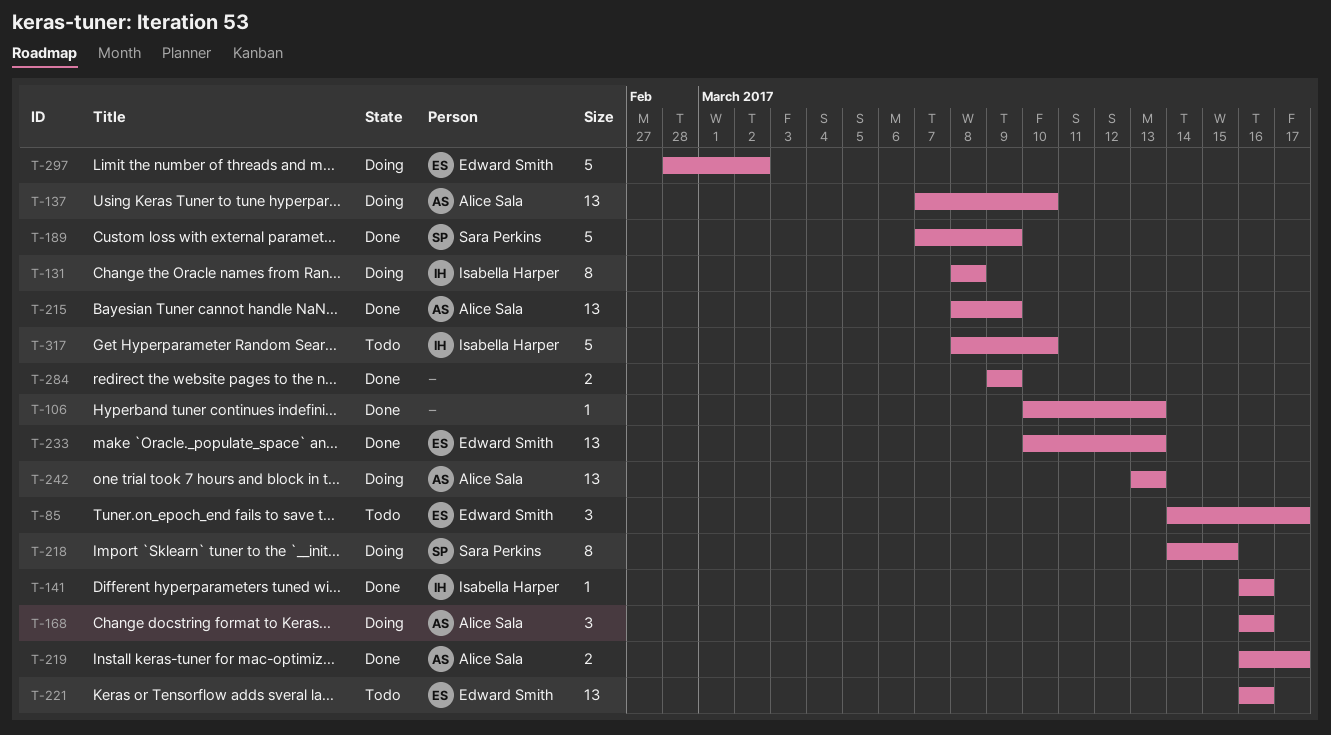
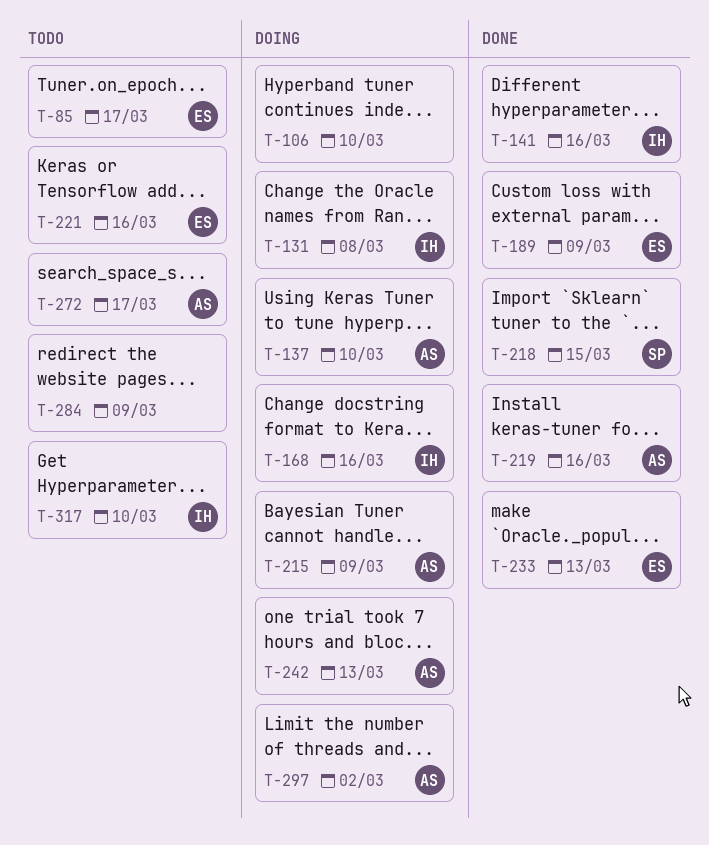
T-106, status: Done -> Doing
T-106, due: Mar 13 -> Mar 10
T-168, owner: Alice Sala -> Isabella Harper
T-189, owner: Sara Perkins -> Edward Smith
T-215, status: Done -> Doing
T-218, status: Doing -> Done
T-219, due: Mar 17 -> Mar 16
T-272: none -> present
T-284, status: Done -> Todo
T-297, owner: Edward Smith -> Alice Sala

